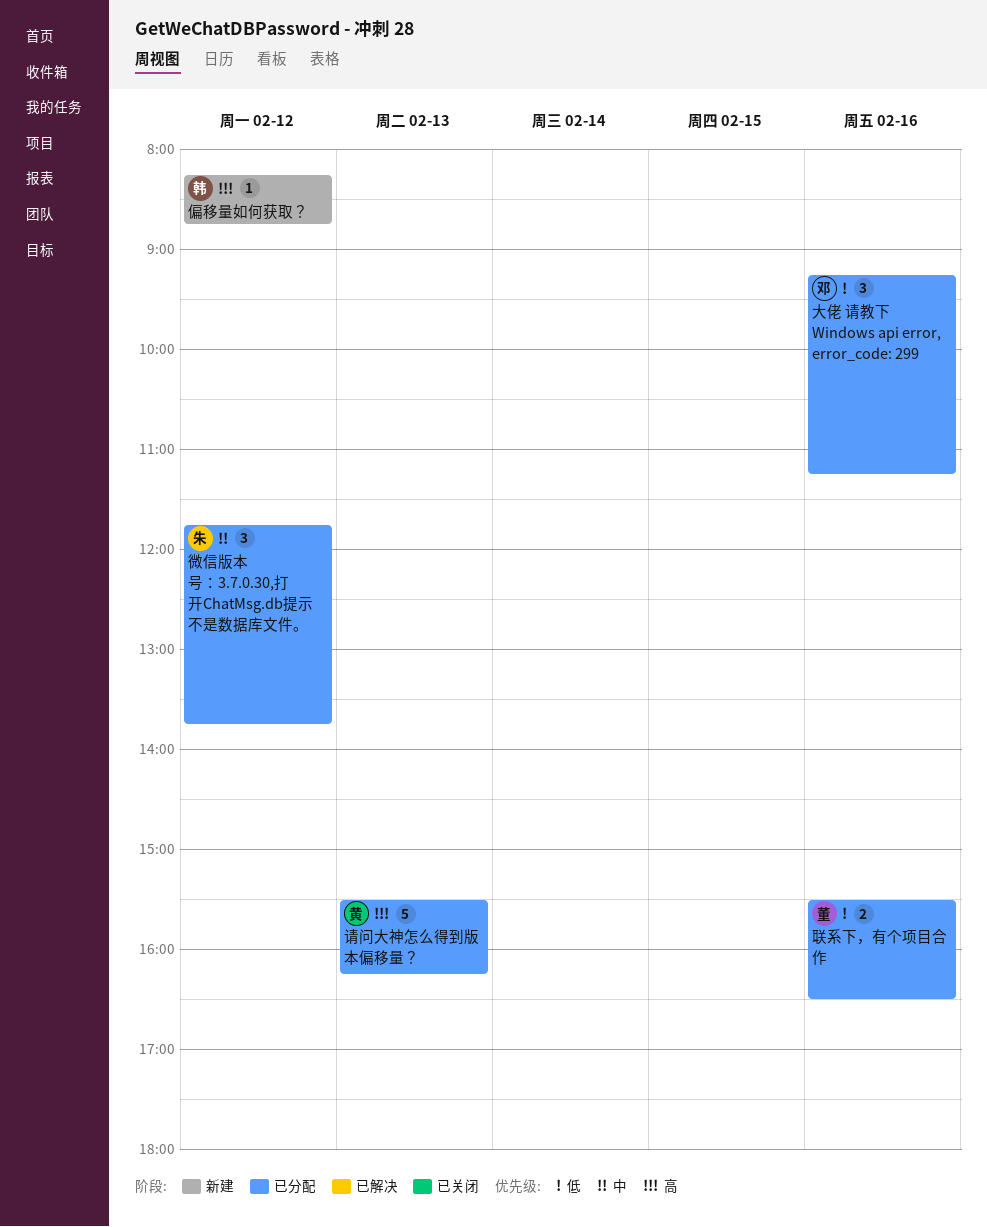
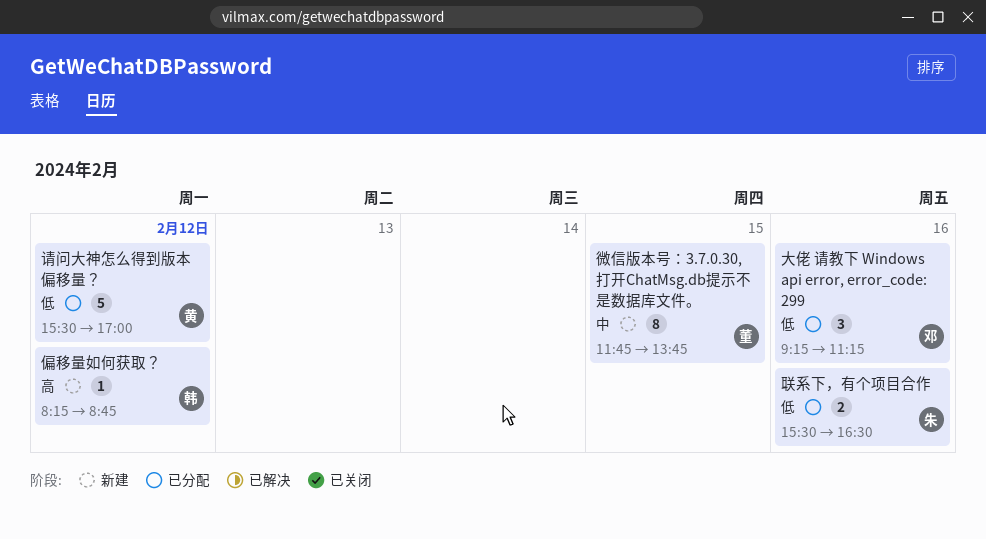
微信版本号：3.7.0.30,打开ChatMsg.db提示不是数据库文件。, status: 已分配 -> 新建
微信版本号：3.7.0.30,打开ChatMsg.db提示不是数据库文件。, owner: 朱 -> 董
微信版本号：3.7.0.30,打开ChatMsg.db提示不是数据库文件。, estimate: 3 -> 8
微信版本号：3.7.0.30,打开ChatMsg.db提示不是数据库文件。, day: Feb 12 -> Feb 15
联系下，有个项目合作, owner: 董 -> 朱
请问大神怎么得到版本偏移量？, priority: 高 -> 低
请问大神怎么得到版本偏移量？, day: Feb 13 -> Feb 12
请问大神怎么得到版本偏移量？, ends: 16:15 -> 17:00

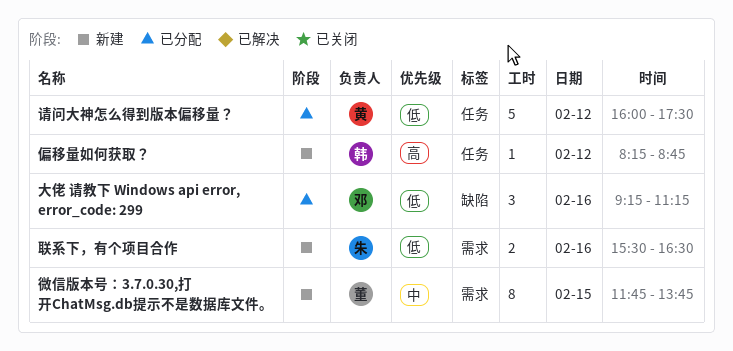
联系下，有个项目合作, status: 已分配 -> 新建
请问大神怎么得到版本偏移量？, begins: 15:30 -> 16:00
请问大神怎么得到版本偏移量？, ends: 17:00 -> 17:30

